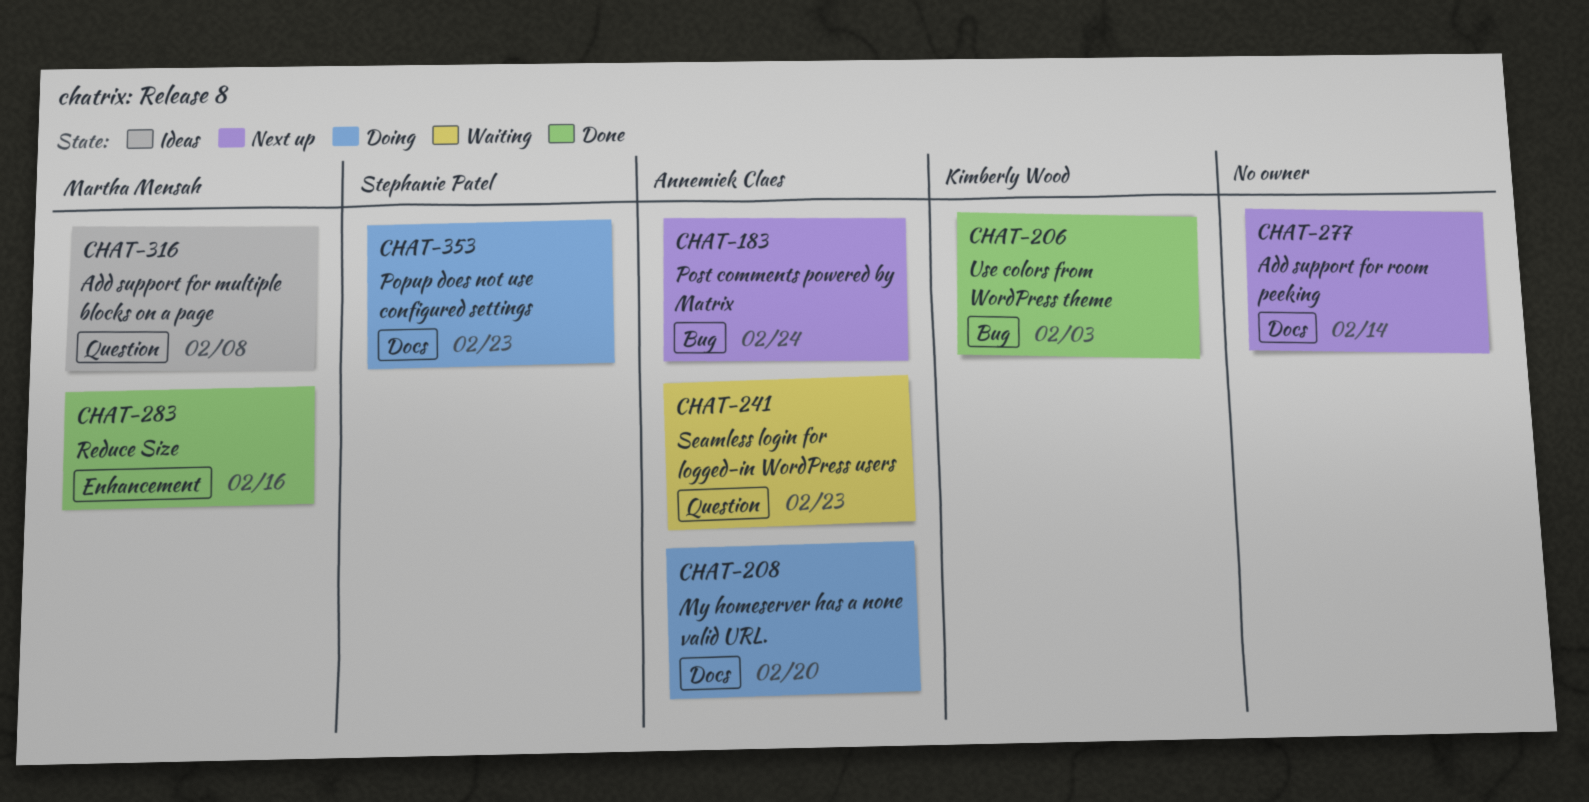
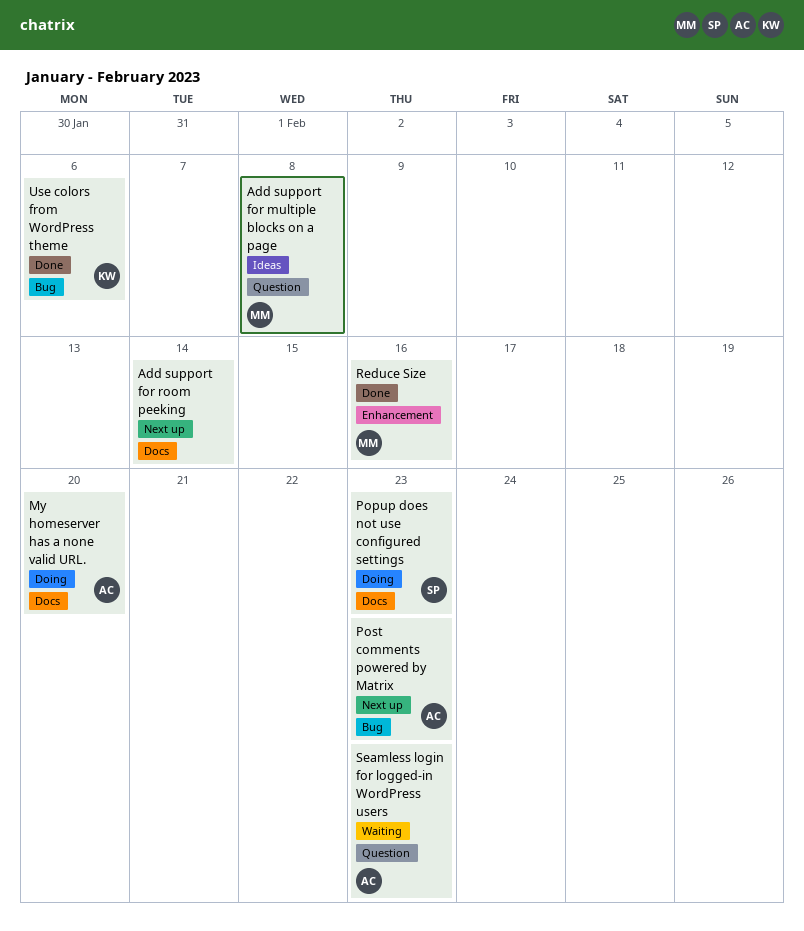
Post comments powered by Matrix, due: Feb 24 -> Feb 23
Use colors from WordPress theme, due: Feb 3 -> Feb 6

